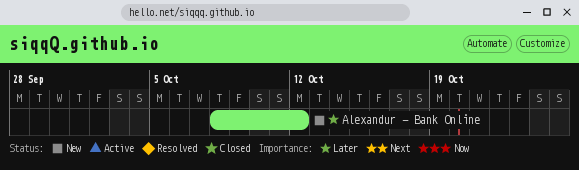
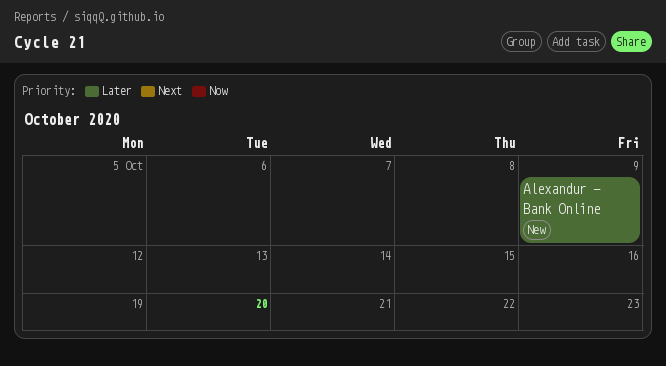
Alexandur - Bank Online, due: Oct 12 -> Oct 9

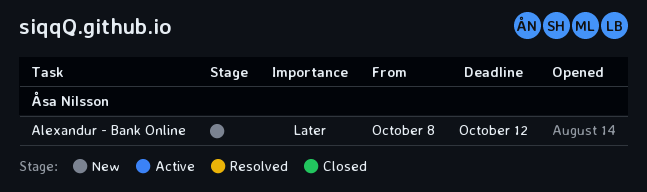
Alexandur - Bank Online, due: Oct 9 -> Oct 12

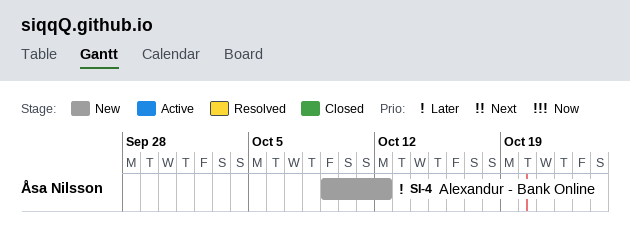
Alexandur - Bank Online, start: Oct 8 -> Oct 9

